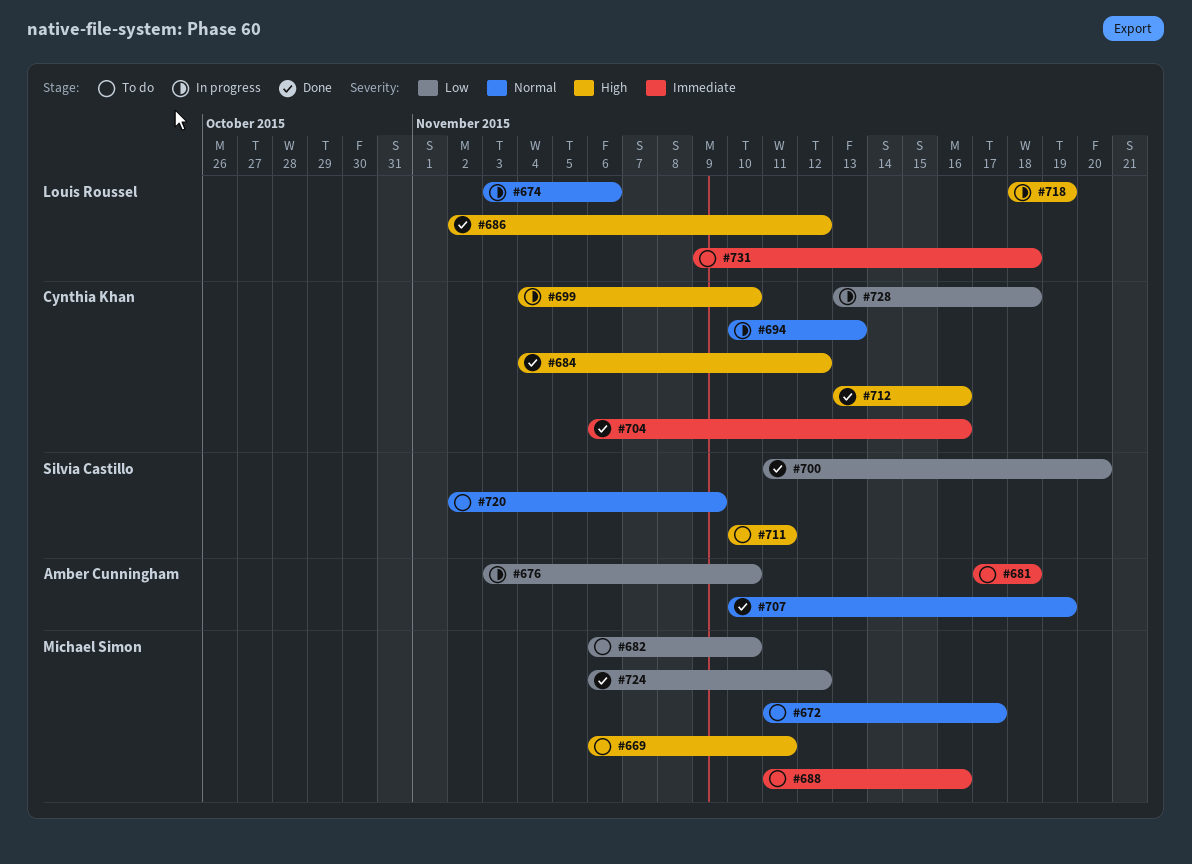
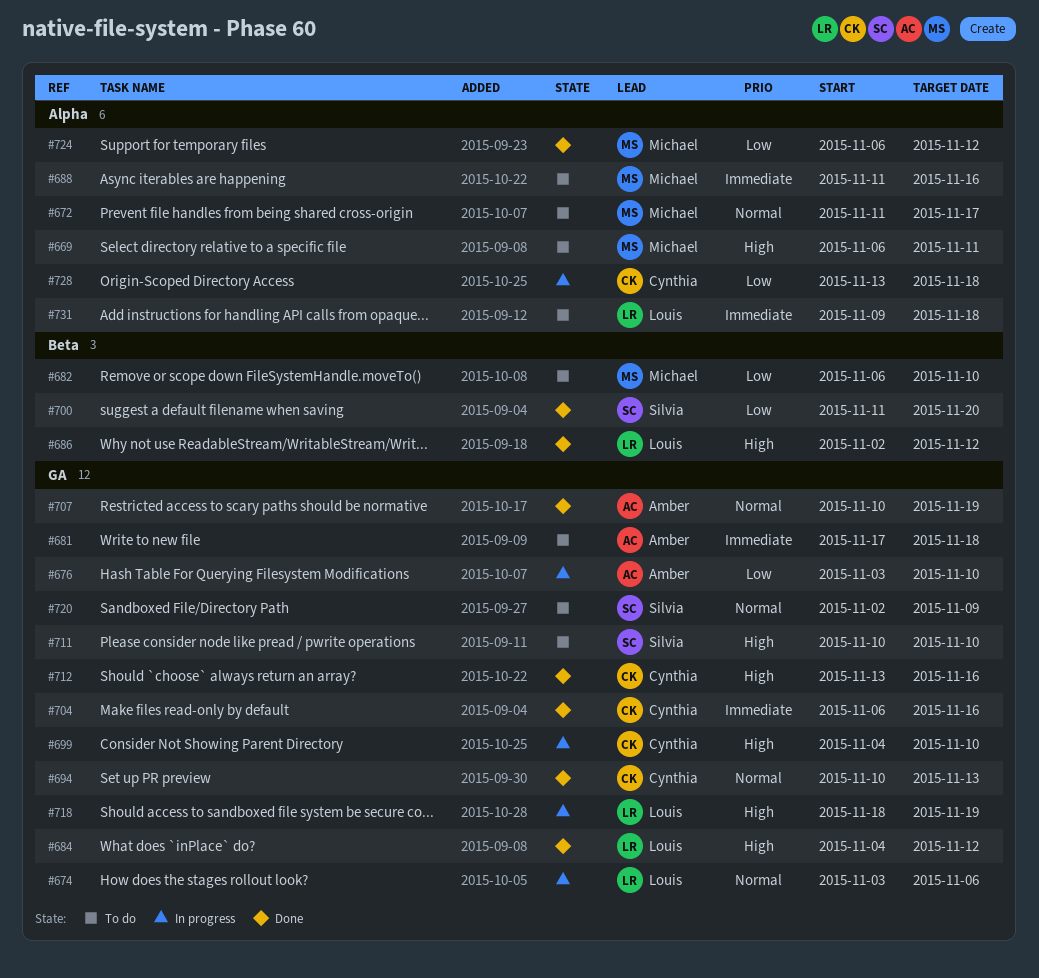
#684, owner: Cynthia Khan -> Louis Roussel
#694, status: In progress -> Done
#711, due: Nov 11 -> Nov 10

